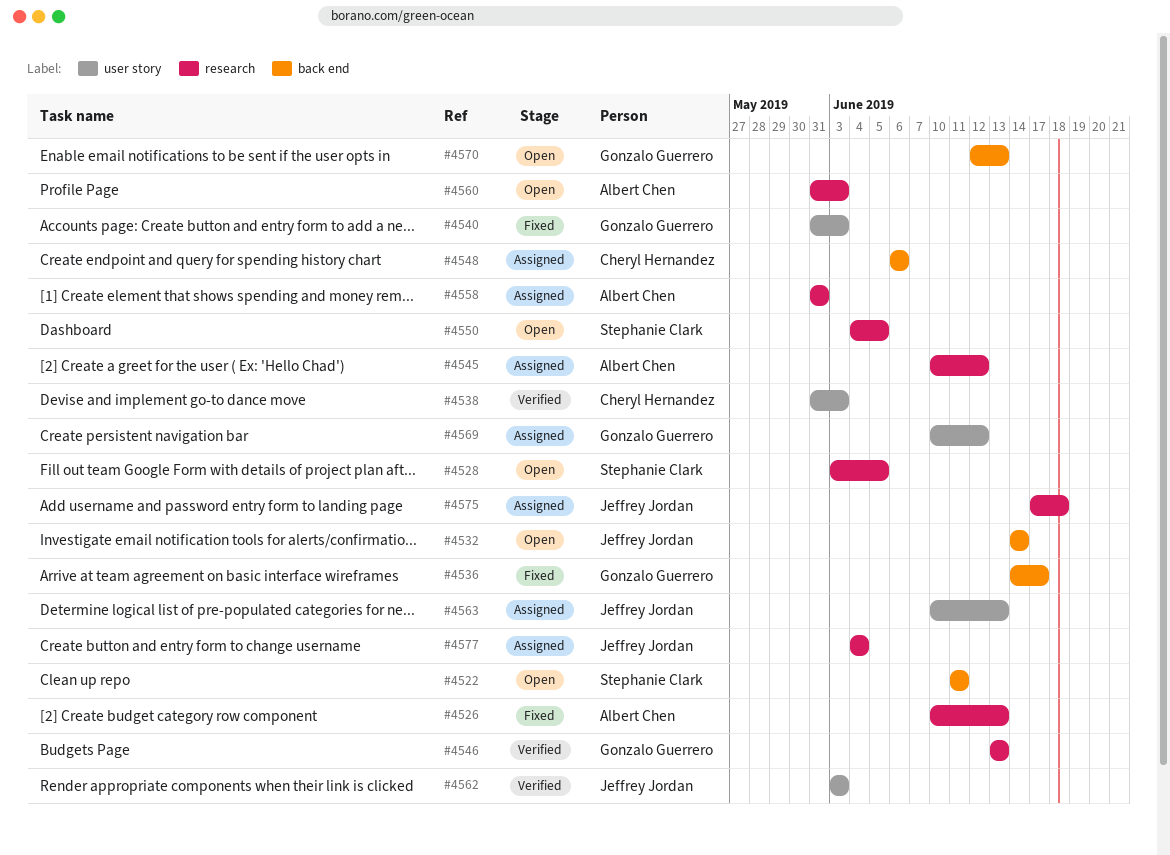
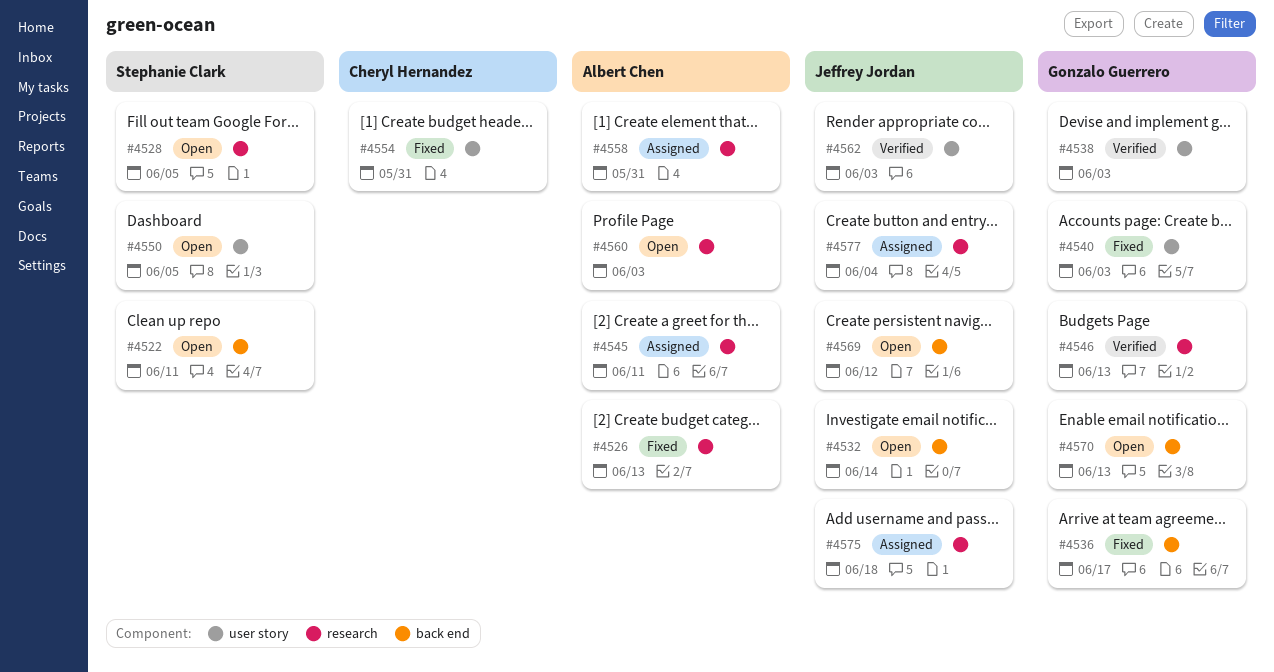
#4538, owner: Cheryl Hernandez -> Gonzalo Guerrero
#4545, due: Jun 12 -> Jun 11
#4548: present -> none
#4550, label: research -> user story
#4554: none -> present
#4563: present -> none
#4569, status: Assigned -> Open
#4569, owner: Gonzalo Guerrero -> Jeffrey Jordan
#4569, label: user story -> back end

